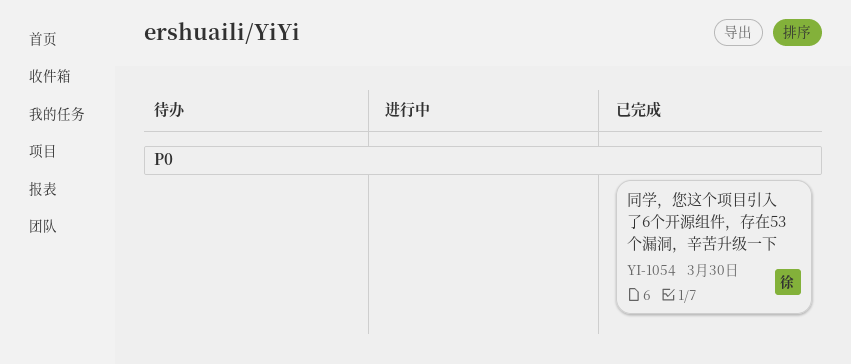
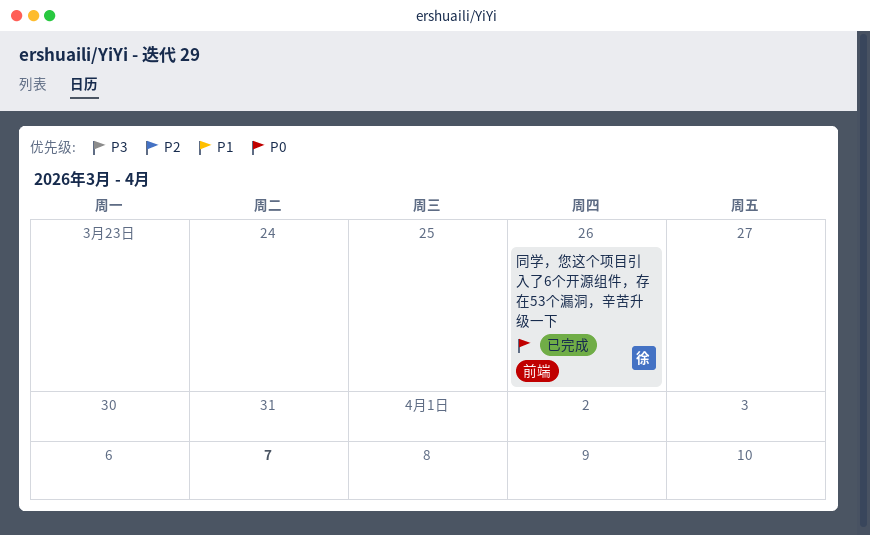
同学，您这个项目引入了6个开源组件，存在53个漏洞，辛苦升级一下, due: Mar 30 -> Mar 26

